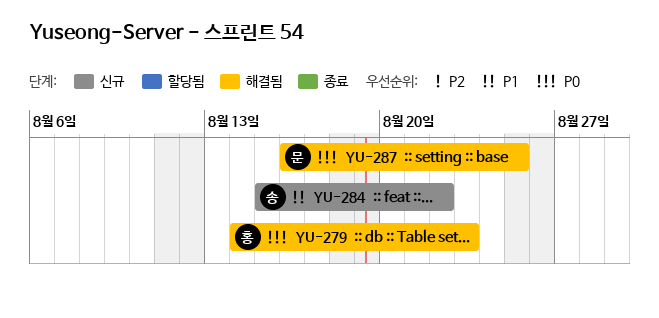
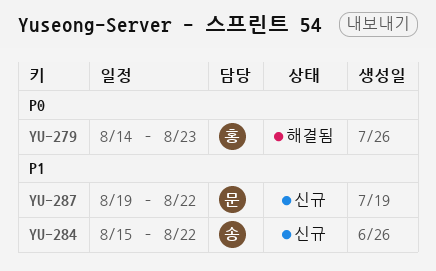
YU-287, status: 해결됨 -> 신규
YU-287, priority: P0 -> P1
YU-287, start: Aug 16 -> Aug 19
YU-287, due: Aug 25 -> Aug 22

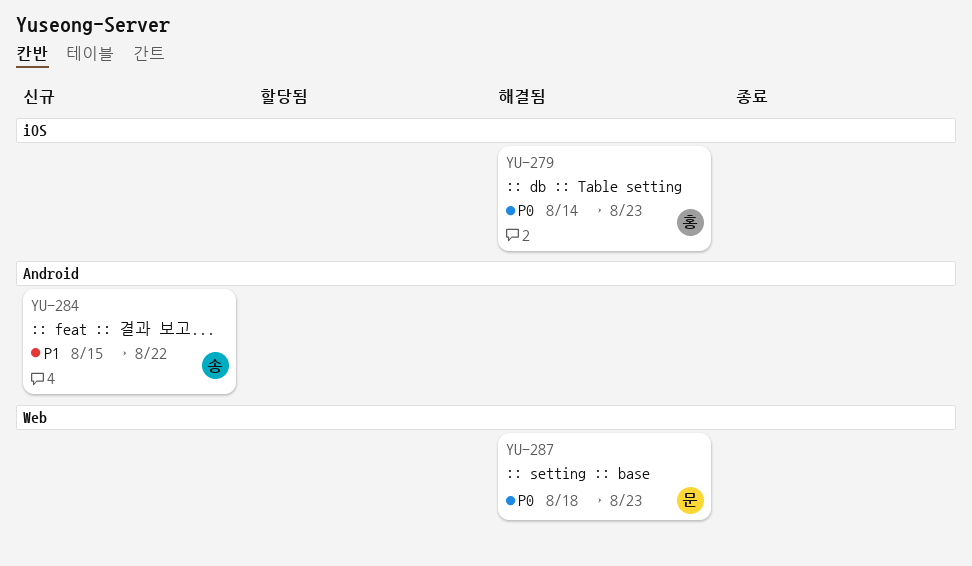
YU-287, status: 신규 -> 해결됨
YU-287, priority: P1 -> P0
YU-287, start: Aug 19 -> Aug 18
YU-287, due: Aug 22 -> Aug 23

